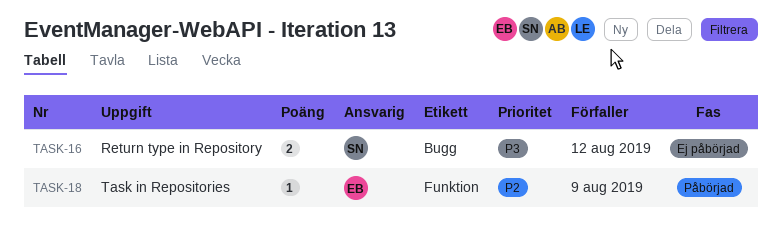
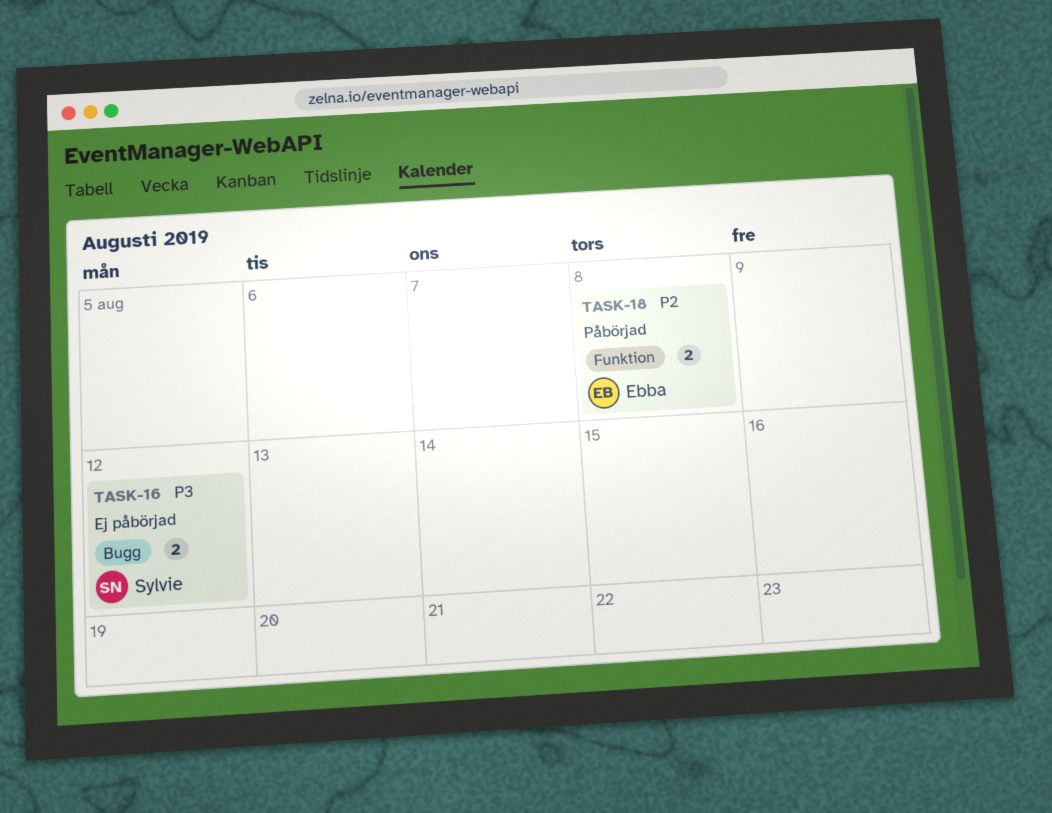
TASK-18, estimate: 1 -> 2
TASK-18, due: Aug 9 -> Aug 8

